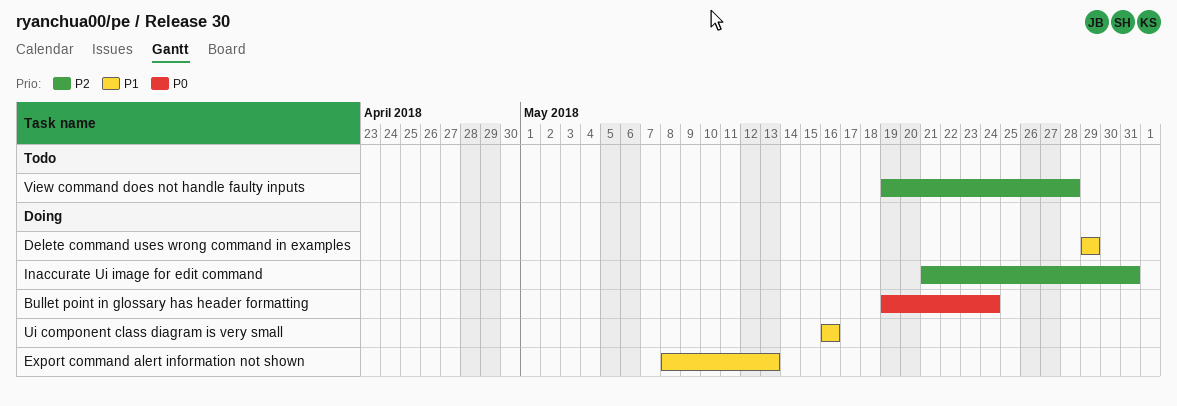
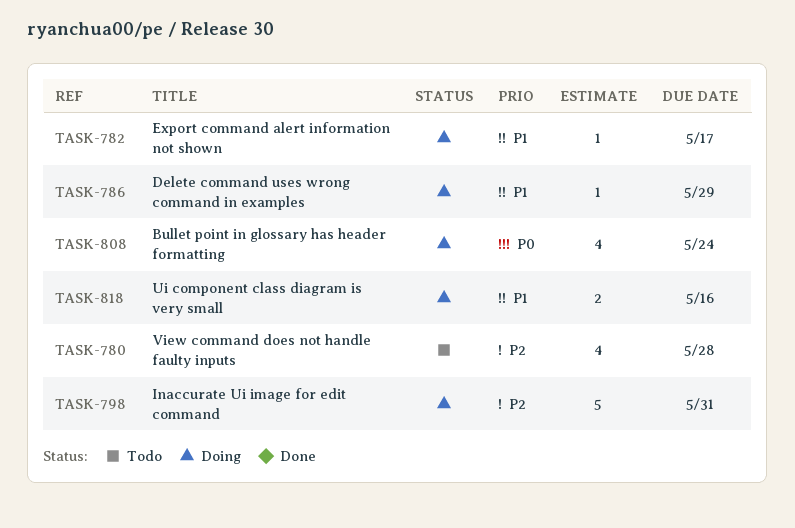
Export command alert information not shown, due: May 13 -> May 17

